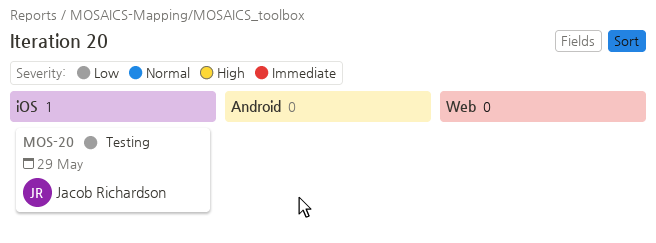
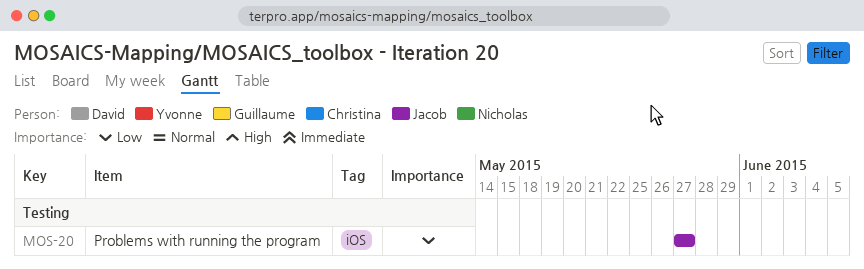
MOS-20, due: May 29 -> May 27

